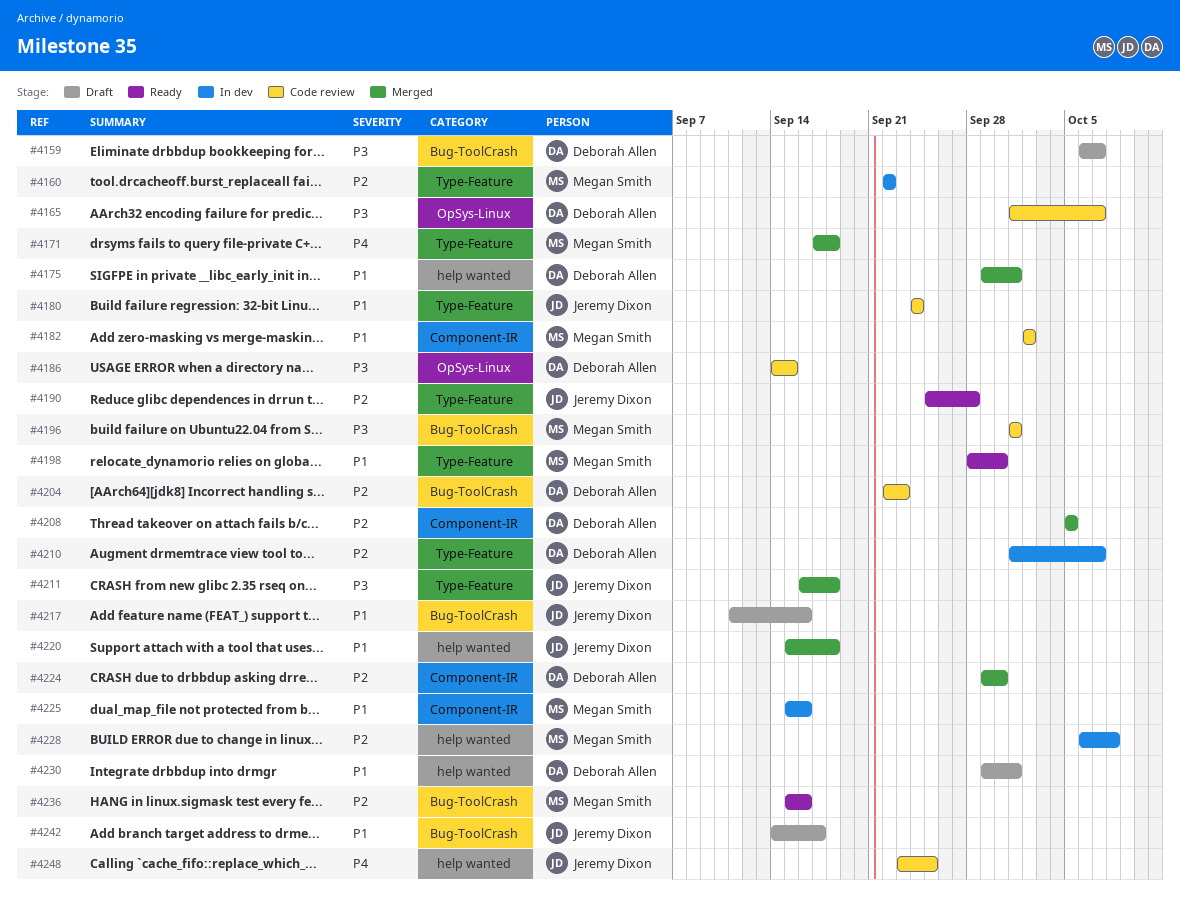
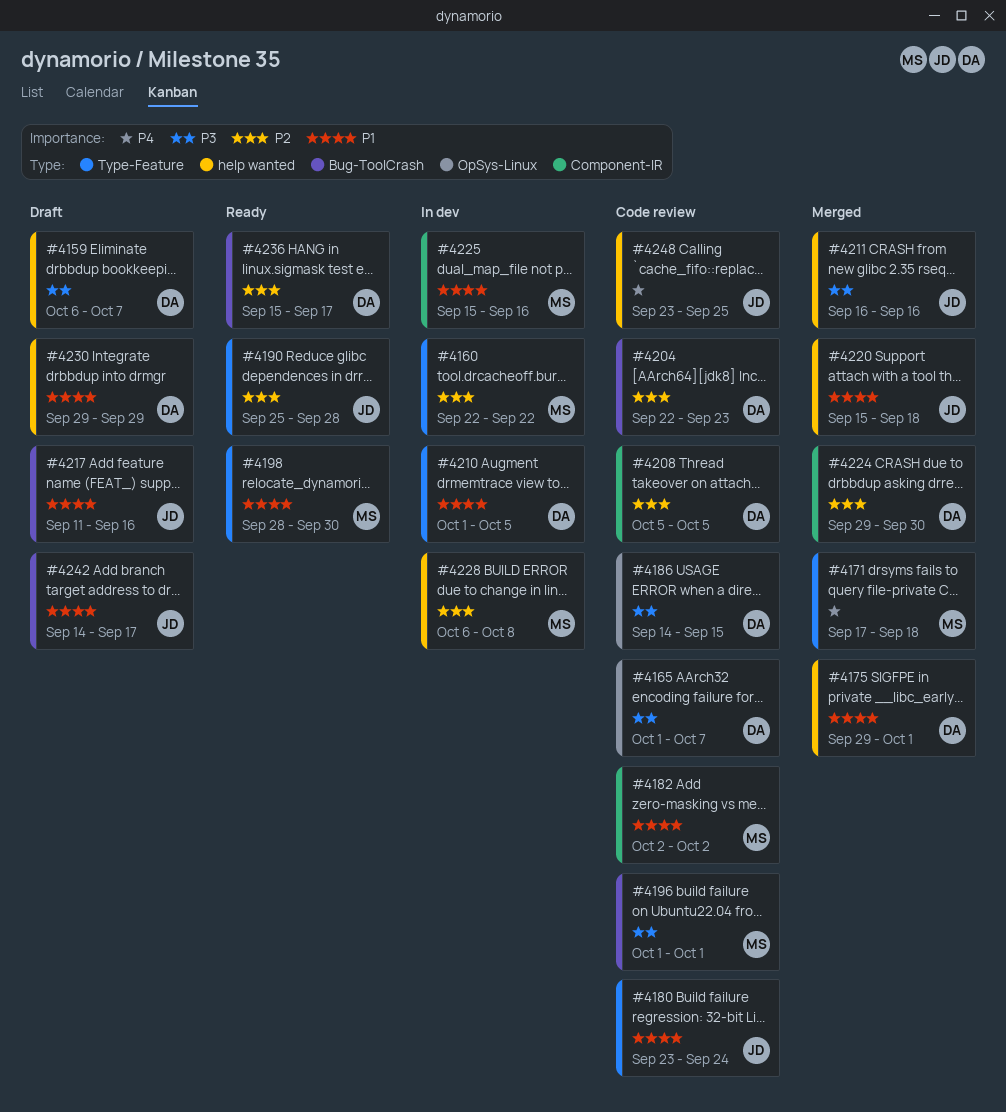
#4159, label: Bug-ToolCrash -> help wanted
#4180, start: Sep 24 -> Sep 23
#4208, status: Merged -> Code review
#4210, priority: P2 -> P1
#4210, due: Oct 7 -> Oct 5
#4211, label: Type-Feature -> help wanted
#4211, due: Sep 18 -> Sep 16
#4230, due: Oct 1 -> Sep 29
#4236, owner: Megan Smith -> Deborah Allen
#4236, due: Sep 16 -> Sep 17

